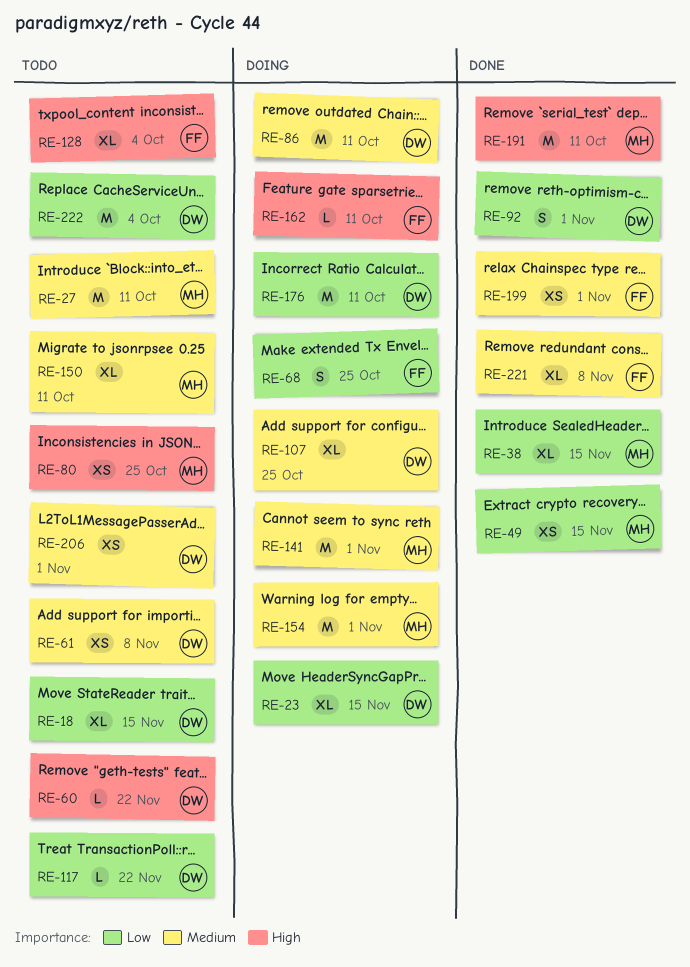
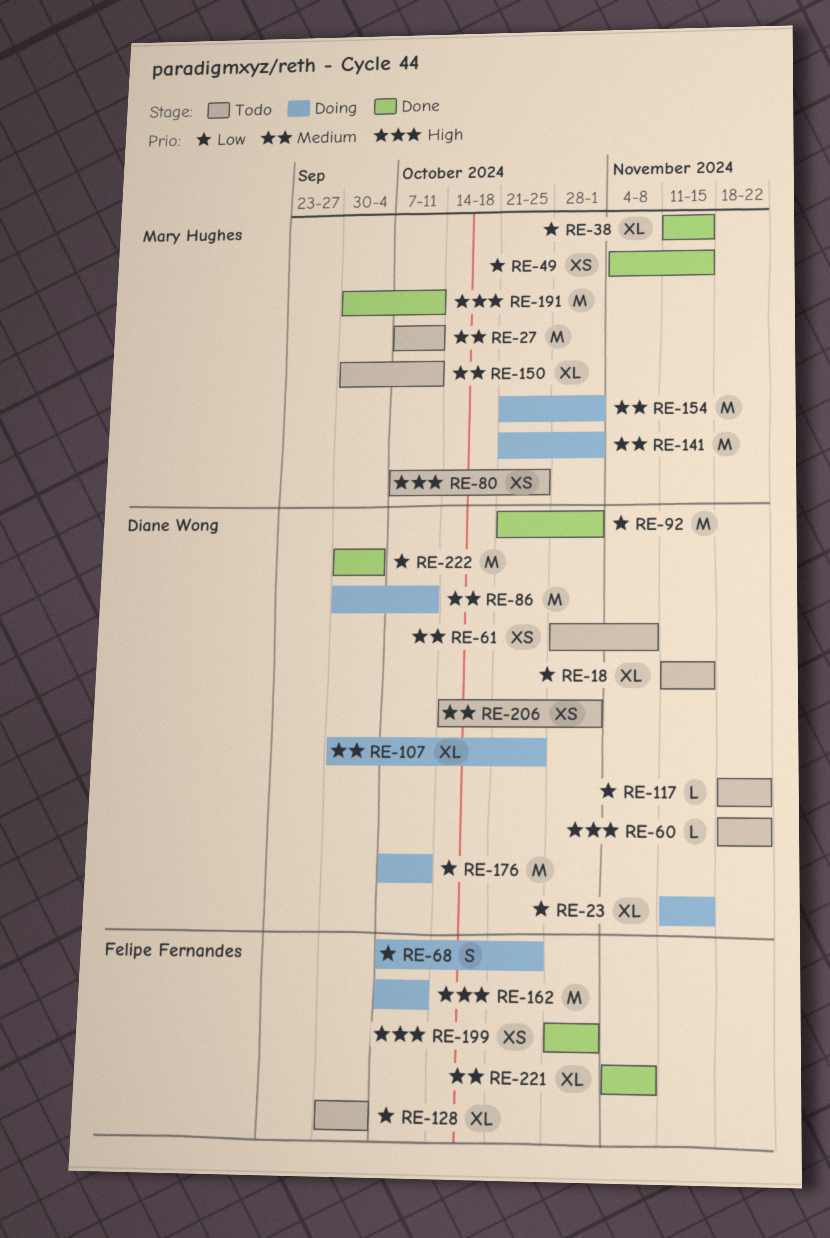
RE-92, estimate: S -> M
RE-128, priority: High -> Low
RE-162, estimate: L -> M
RE-199, priority: Medium -> High
RE-222, status: Todo -> Done

